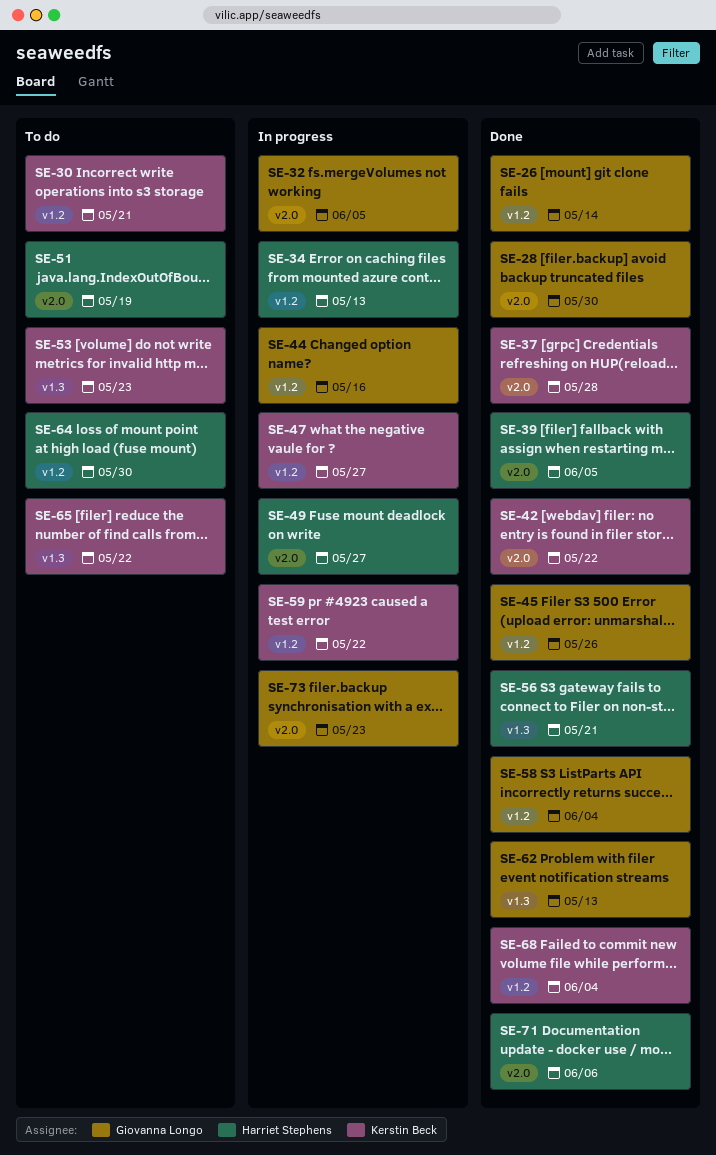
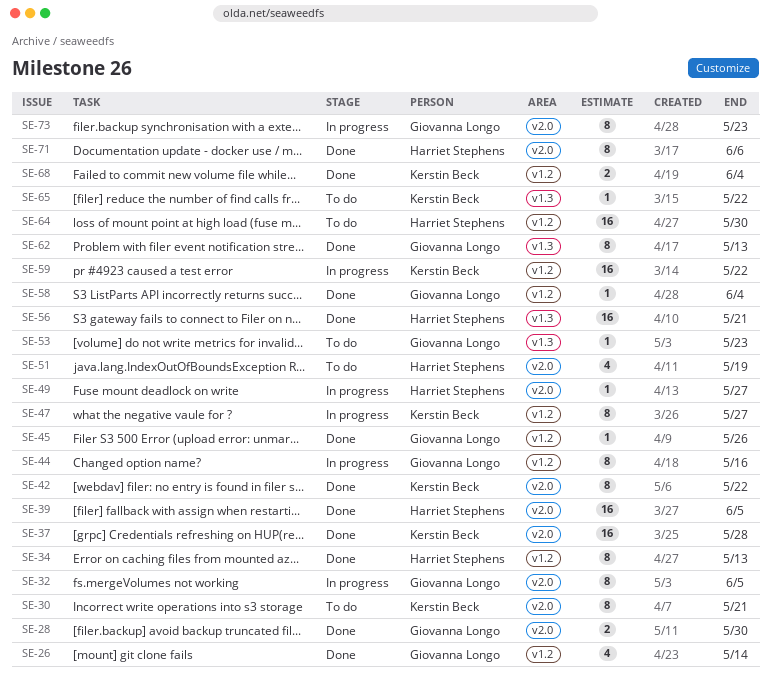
SE-30, label: v1.2 -> v2.0
SE-34, status: In progress -> Done
SE-53, owner: Kerstin Beck -> Giovanna Longo

